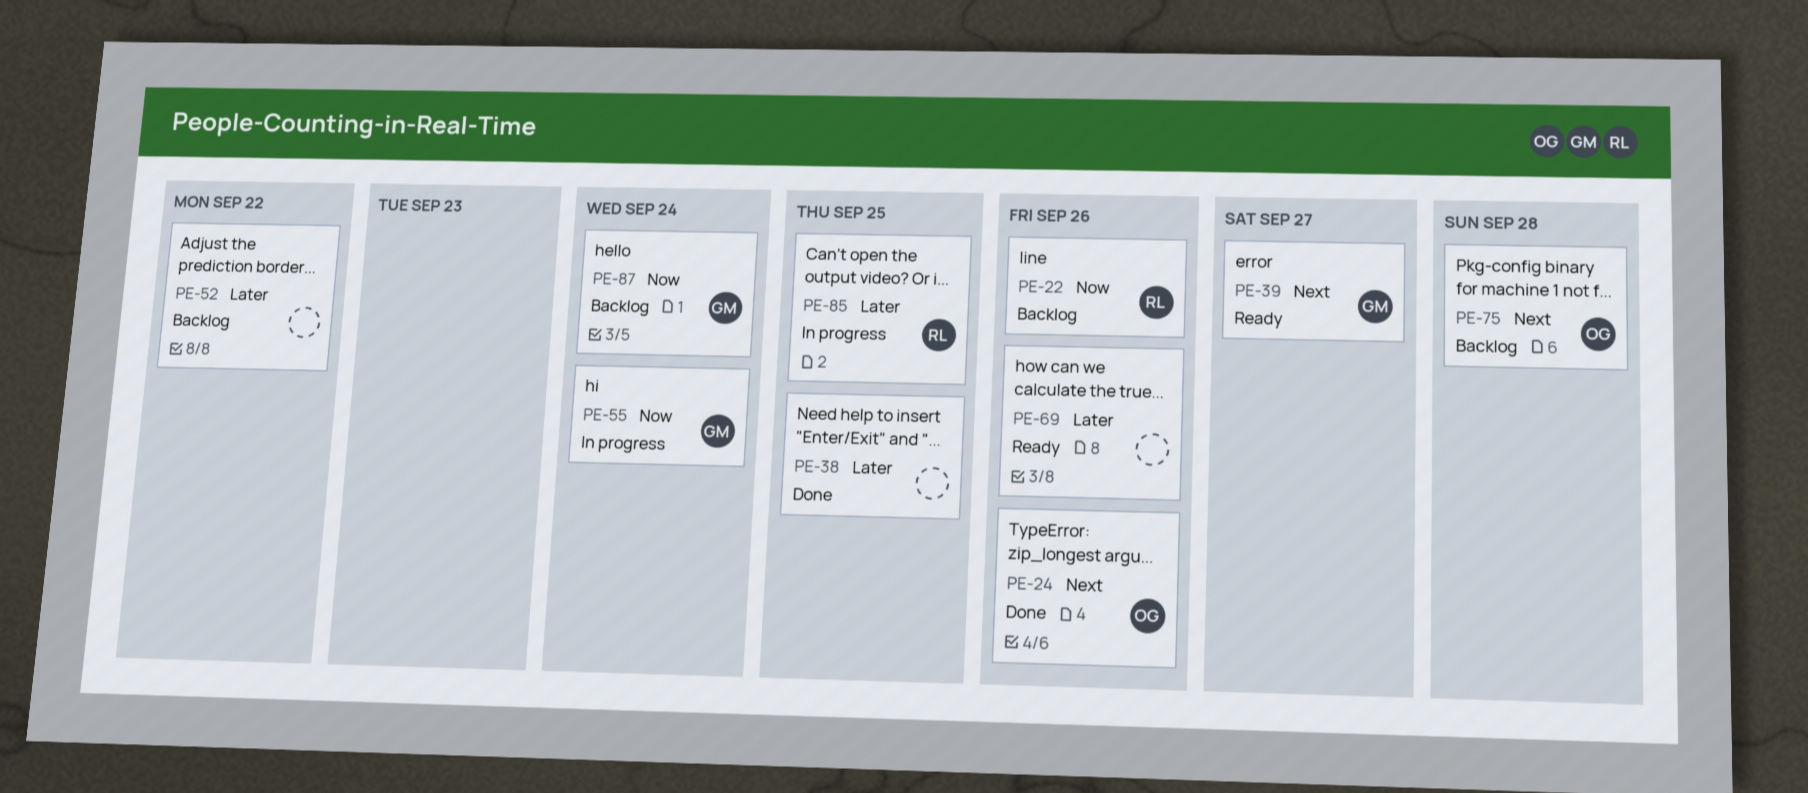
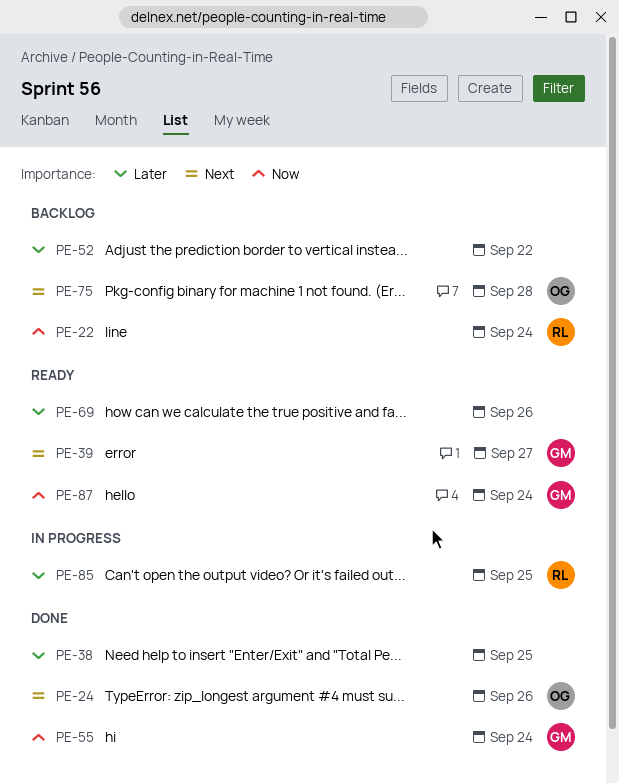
PE-22, due: Sep 26 -> Sep 24
PE-55, status: In progress -> Done
PE-87, status: Backlog -> Ready

